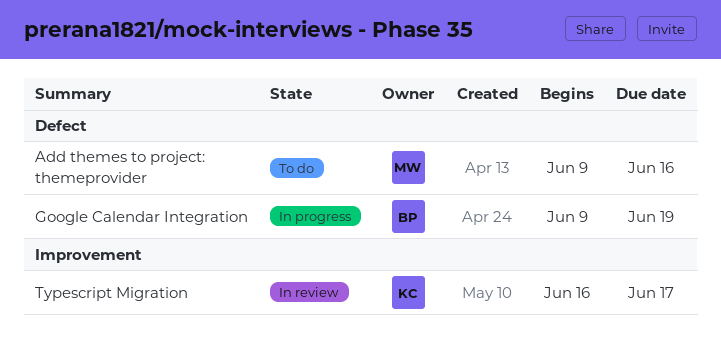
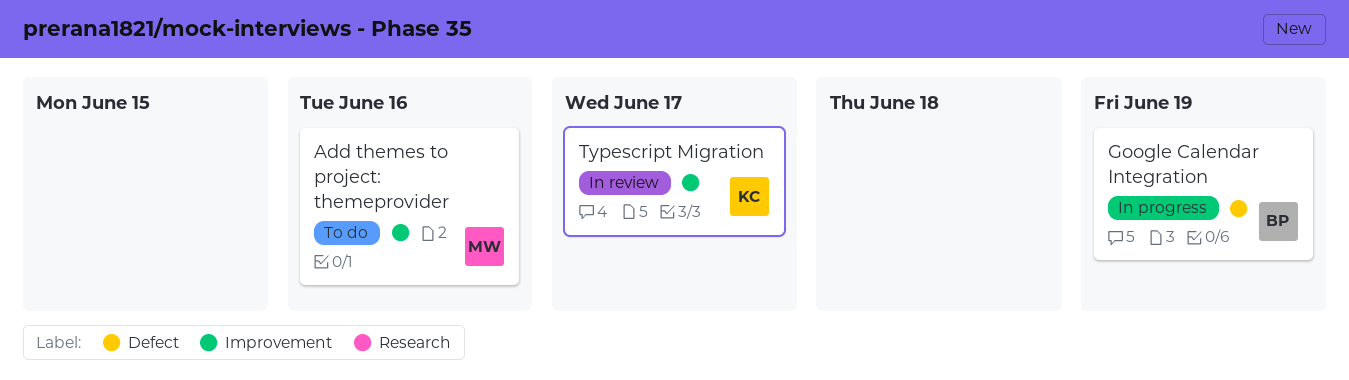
Add themes to project: themeprovider, label: Defect -> Improvement

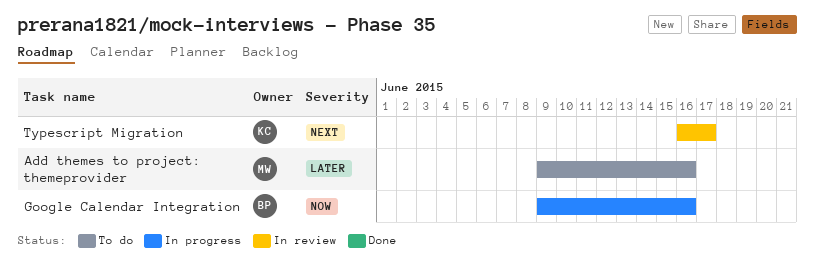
Google Calendar Integration, due: Jun 19 -> Jun 16

